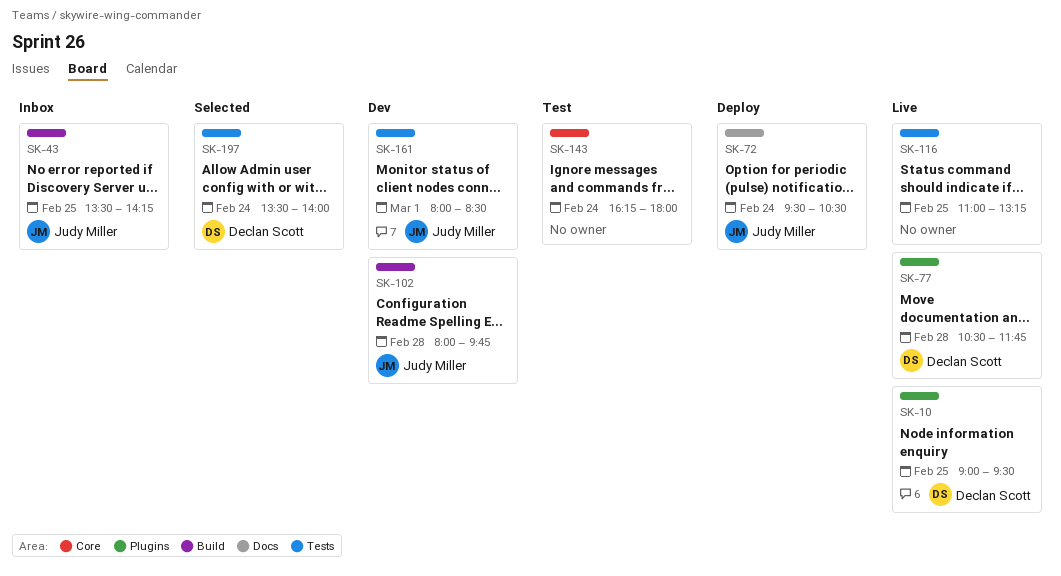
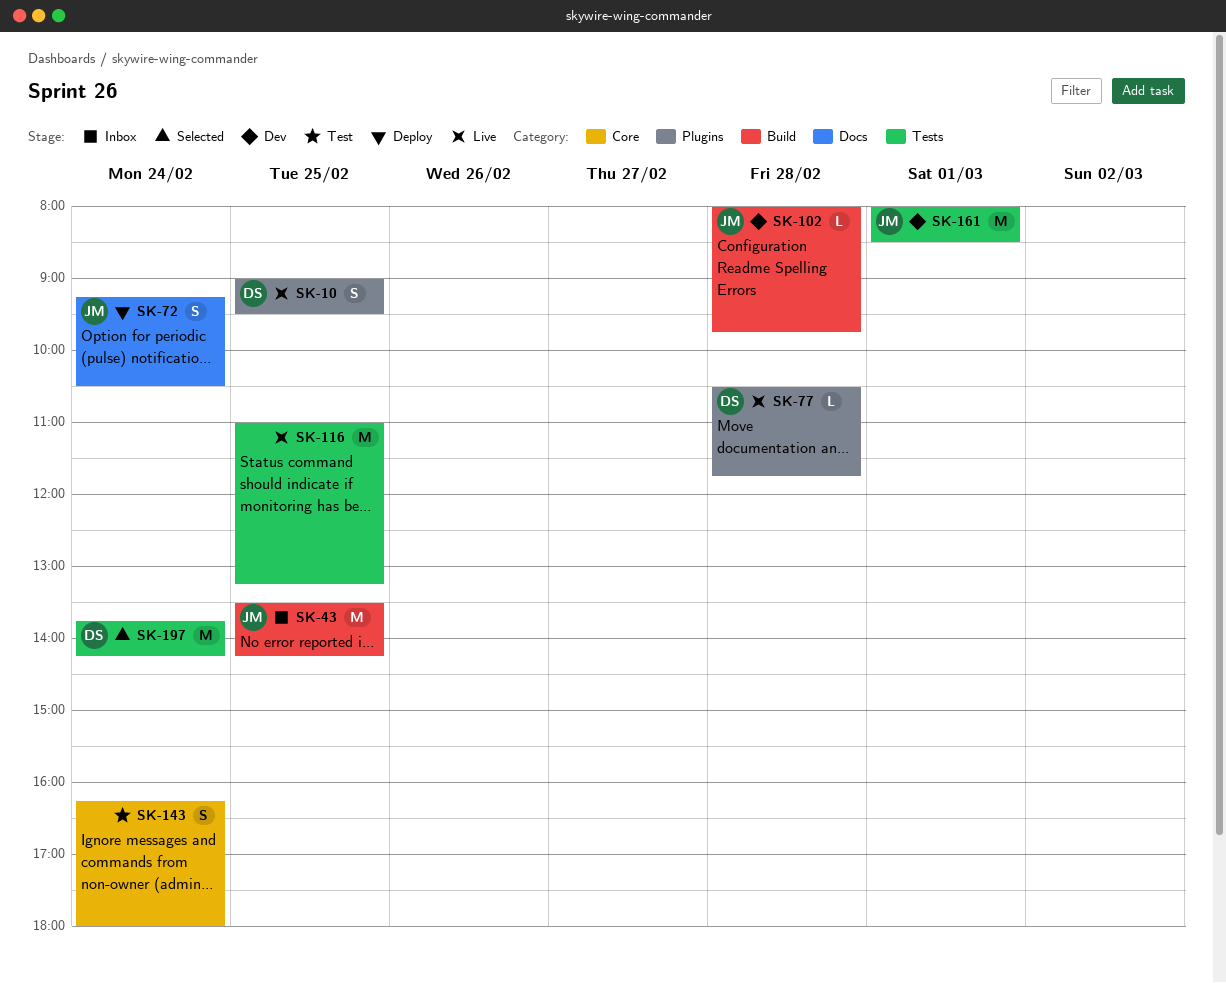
SK-72, begins: 09:30 -> 09:15
SK-197, begins: 13:30 -> 13:45
SK-197, ends: 14:00 -> 14:15

